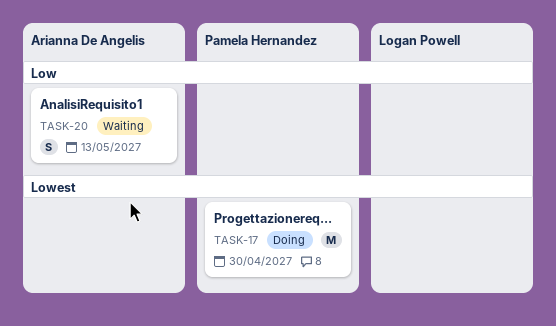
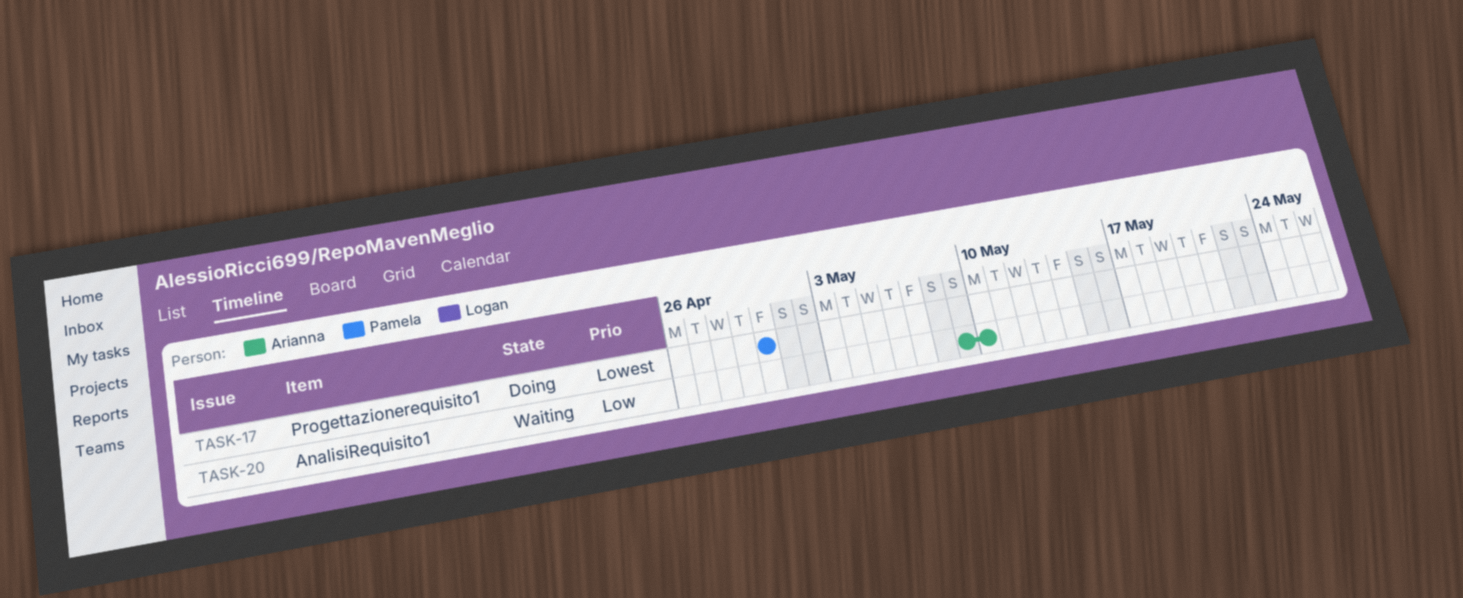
TASK-20, due: May 13 -> May 10

